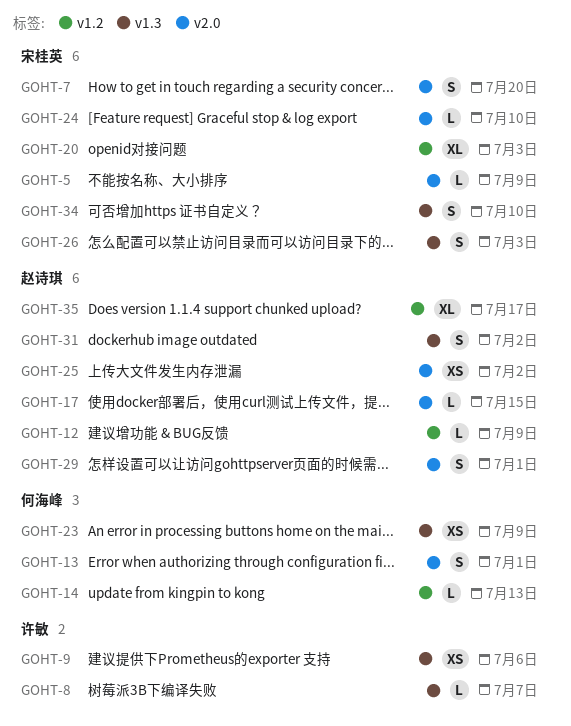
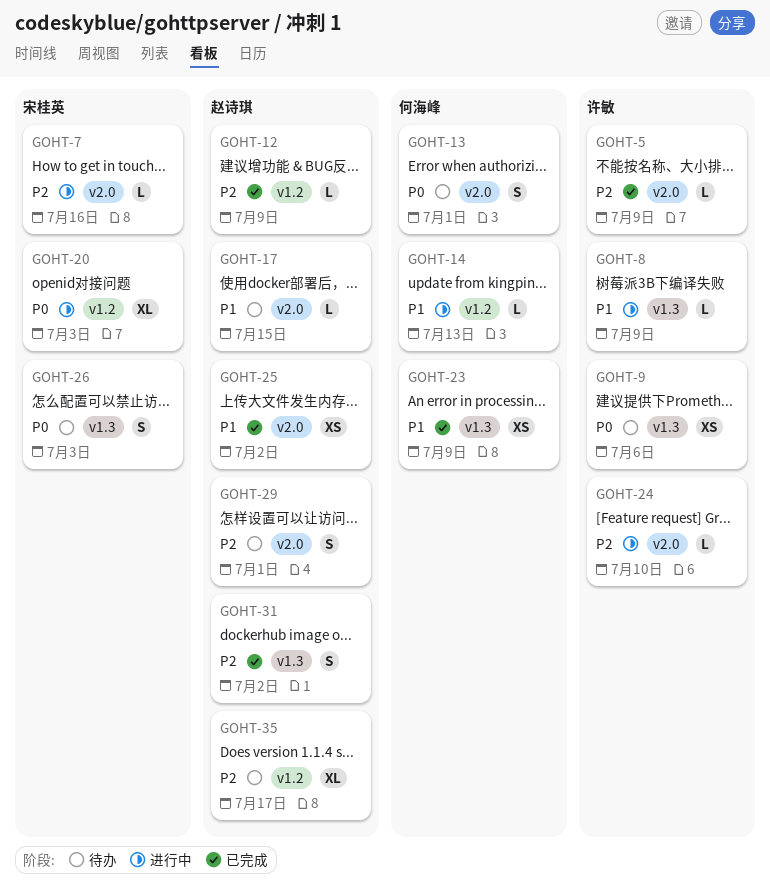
GOHT-5, owner: 宋桂英 -> 许敏
GOHT-7, estimate: S -> L
GOHT-7, due: Jul 20 -> Jul 16
GOHT-8, due: Jul 7 -> Jul 9
GOHT-24, owner: 宋桂英 -> 许敏
GOHT-34: present -> none

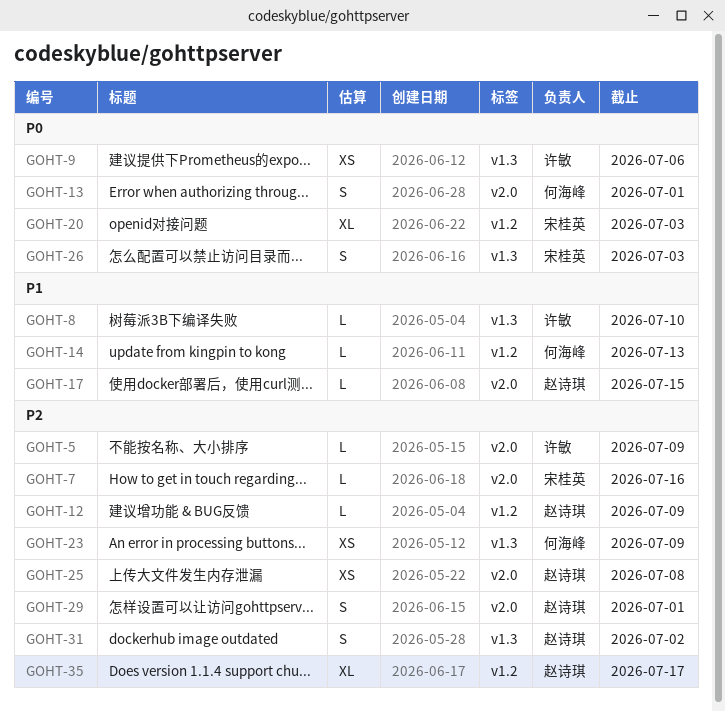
GOHT-8, due: Jul 9 -> Jul 10
GOHT-23, priority: P1 -> P2
GOHT-24: present -> none
GOHT-25, priority: P1 -> P2
GOHT-25, due: Jul 2 -> Jul 8

